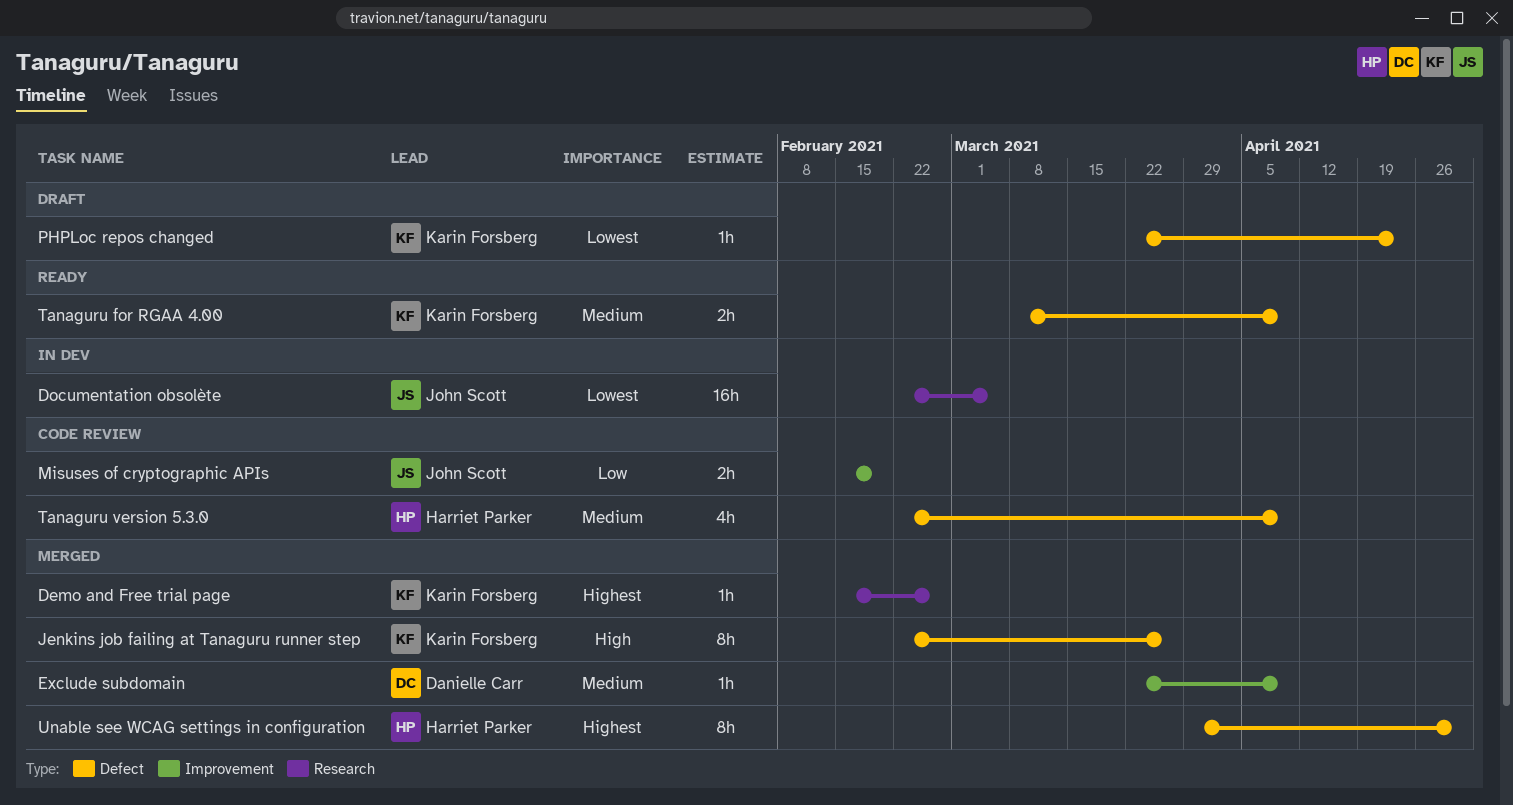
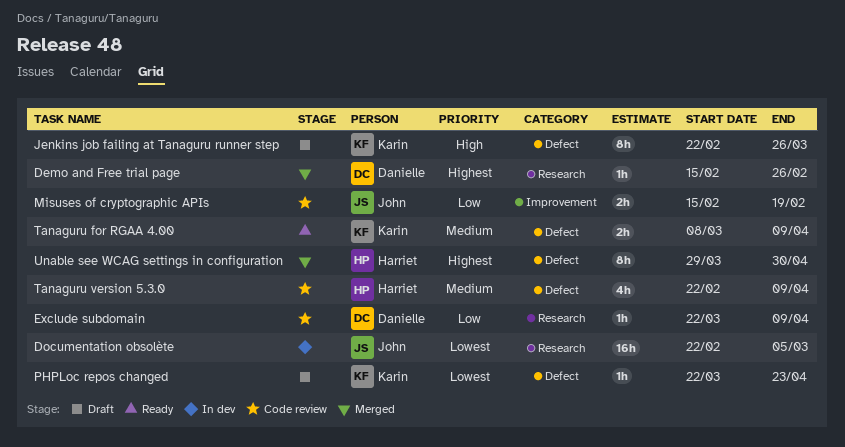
Demo and Free trial page, owner: Karin Forsberg -> Danielle Carr
Exclude subdomain, status: Merged -> Code review
Exclude subdomain, priority: Medium -> Low
Exclude subdomain, label: Improvement -> Research
Jenkins job failing at Tanaguru runner step, status: Merged -> Draft

